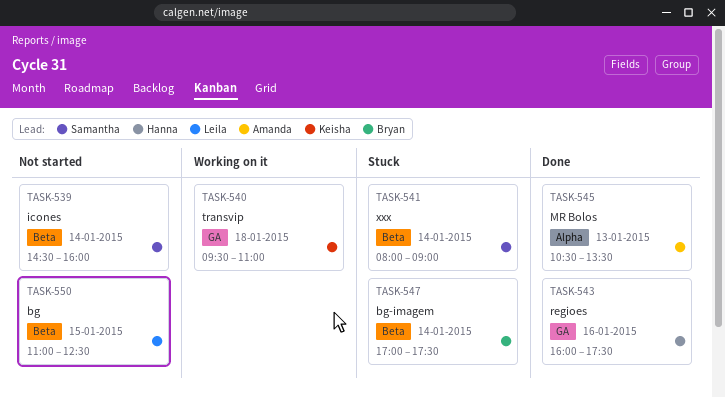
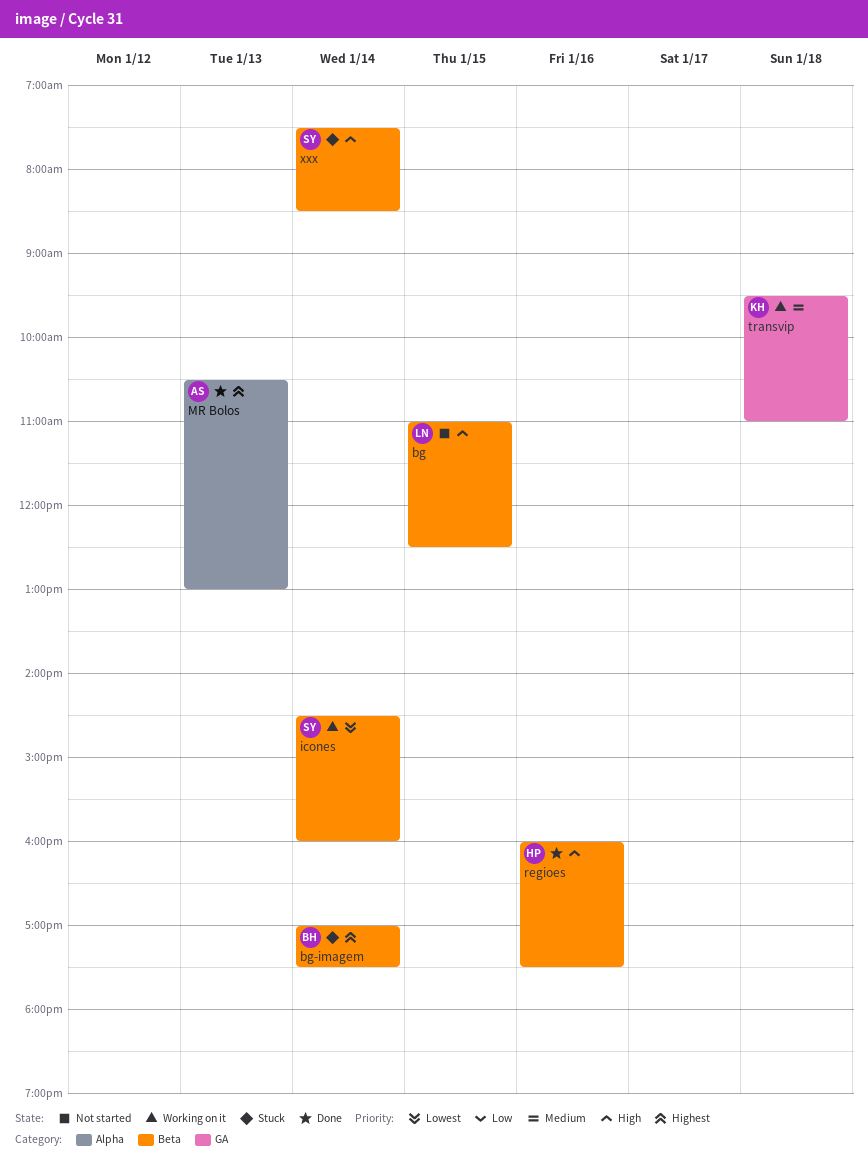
icones, status: Not started -> Working on it
MR Bolos, ends: 13:30 -> 13:00
regioes, label: GA -> Beta
xxx, begins: 08:00 -> 07:30
xxx, ends: 09:00 -> 08:30

